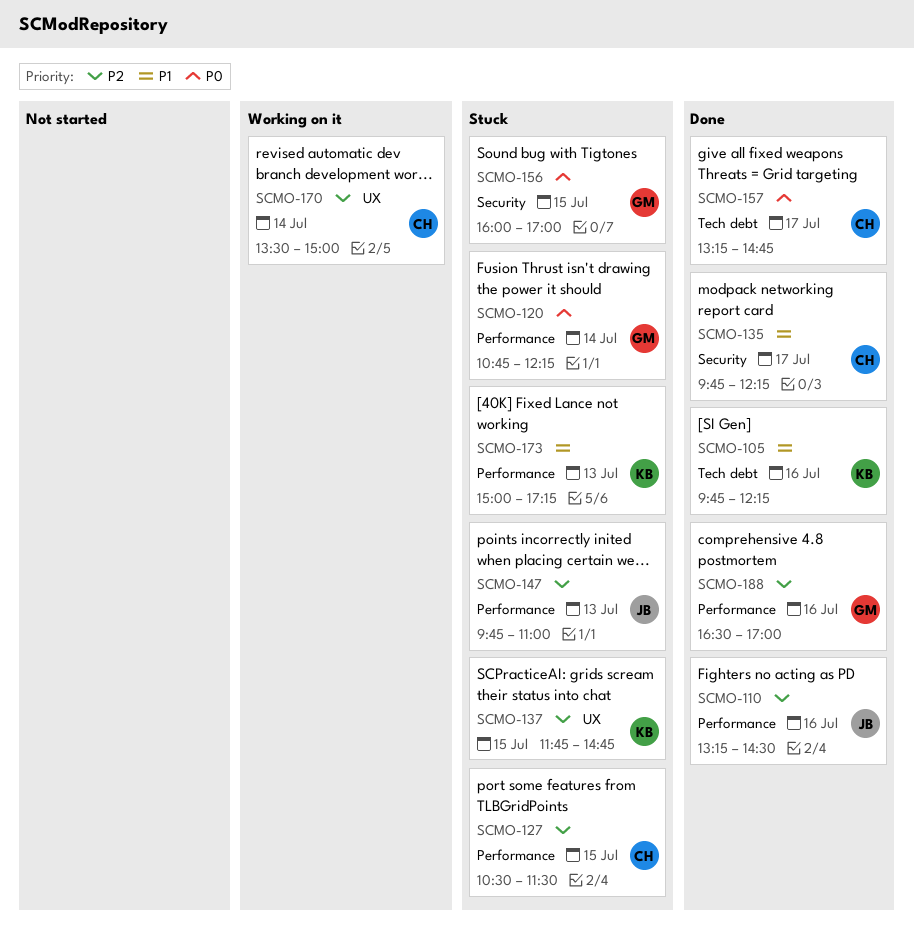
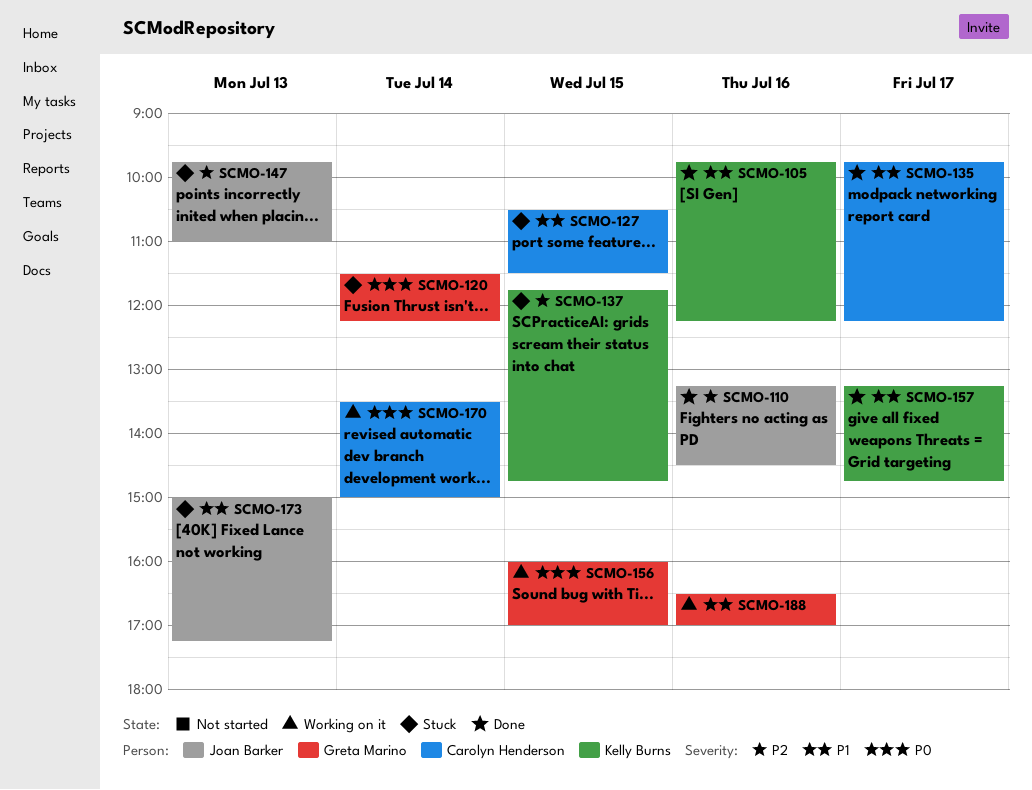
SCMO-120, begins: 10:45 -> 11:30
SCMO-127, priority: P2 -> P1
SCMO-156, status: Stuck -> Working on it
SCMO-157, owner: Carolyn Henderson -> Kelly Burns
SCMO-157, priority: P0 -> P1
SCMO-170, priority: P2 -> P0
SCMO-173, owner: Kelly Burns -> Joan Barker
SCMO-188, status: Done -> Working on it
SCMO-188, priority: P2 -> P1

